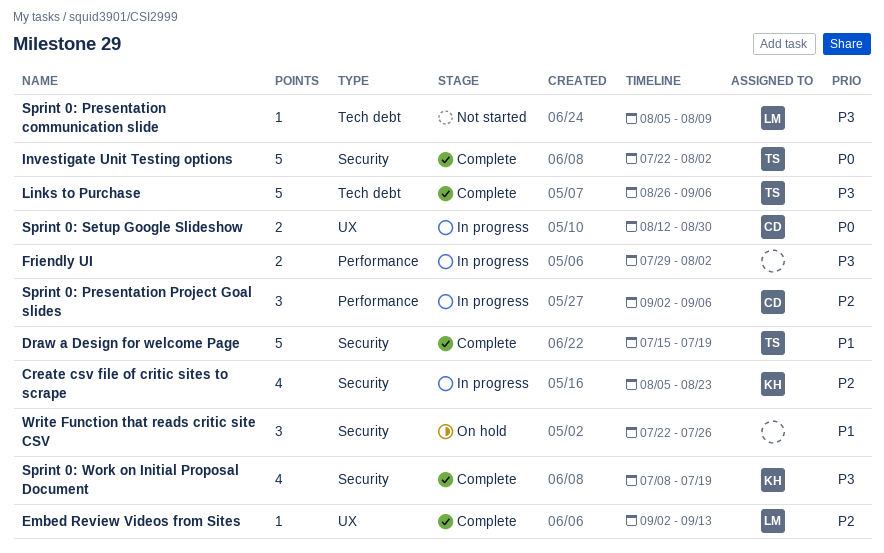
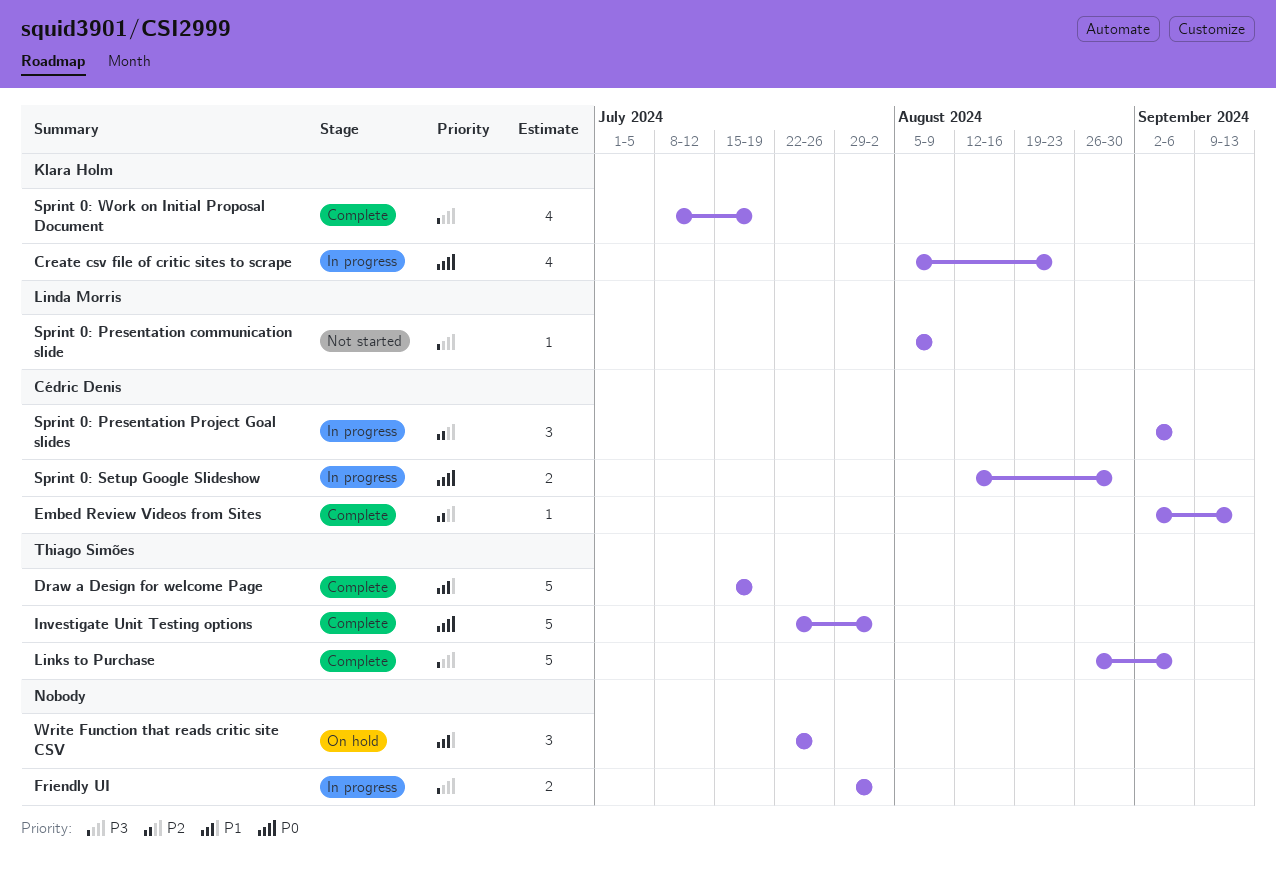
Create csv file of critic sites to scrape, priority: P2 -> P0
Embed Review Videos from Sites, owner: Linda Morris -> Cédric Denis

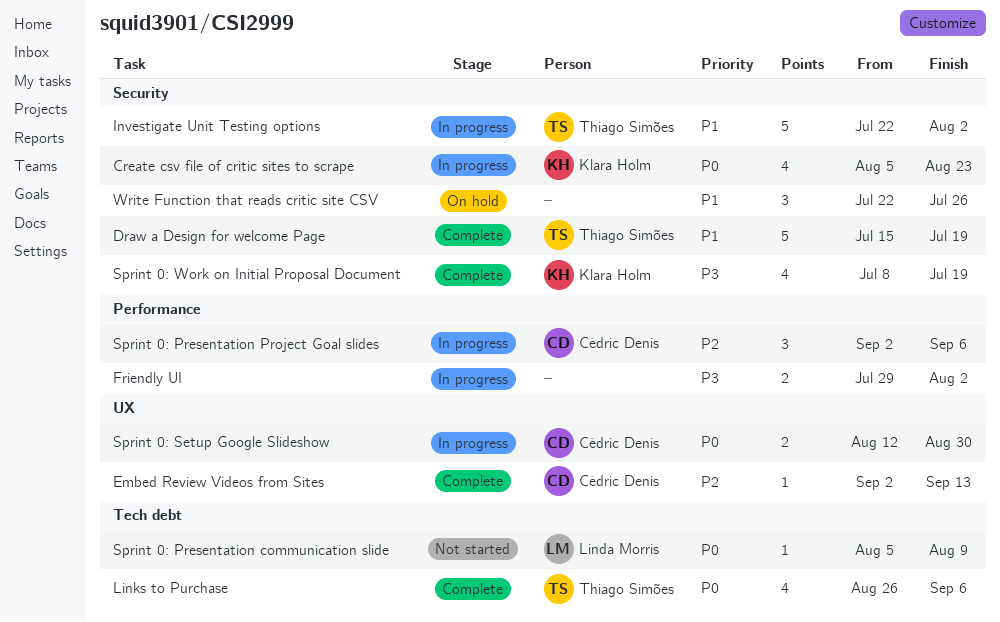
Investigate Unit Testing options, status: Complete -> In progress
Investigate Unit Testing options, priority: P0 -> P1
Links to Purchase, priority: P3 -> P0
Links to Purchase, estimate: 5 -> 4
Sprint 0: Presentation communication slide, priority: P3 -> P0

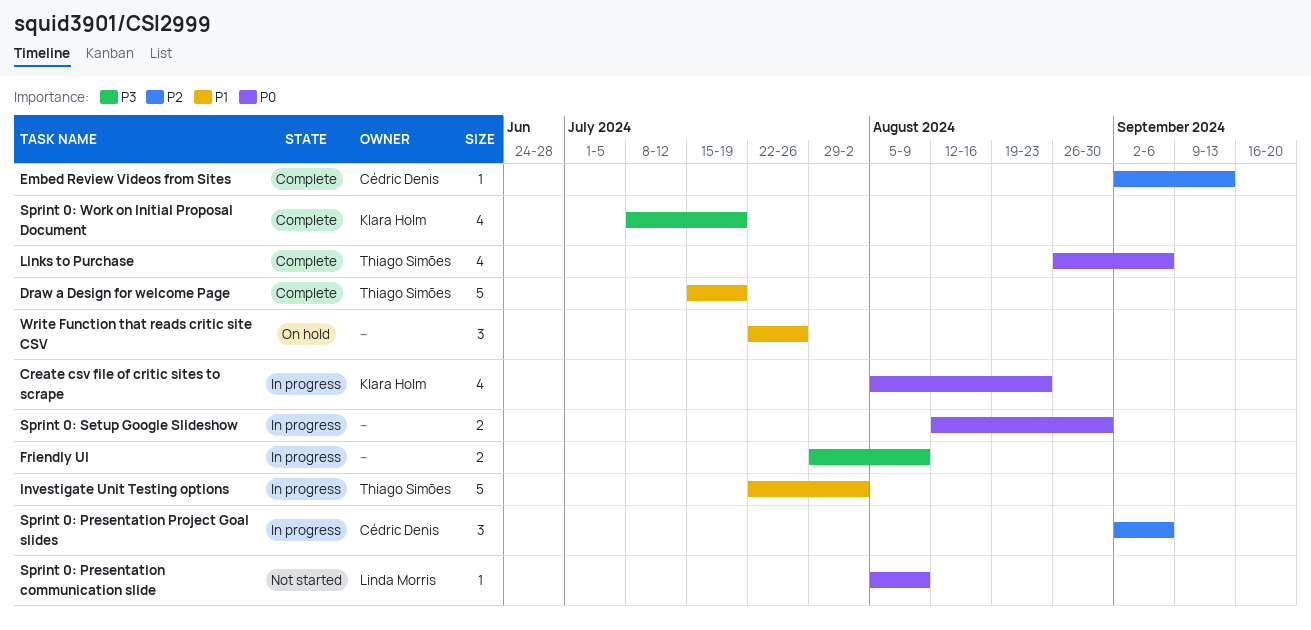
Friendly UI, due: Aug 2 -> Aug 9
Sprint 0: Setup Google Slideshow, owner: Cédric Denis -> none

